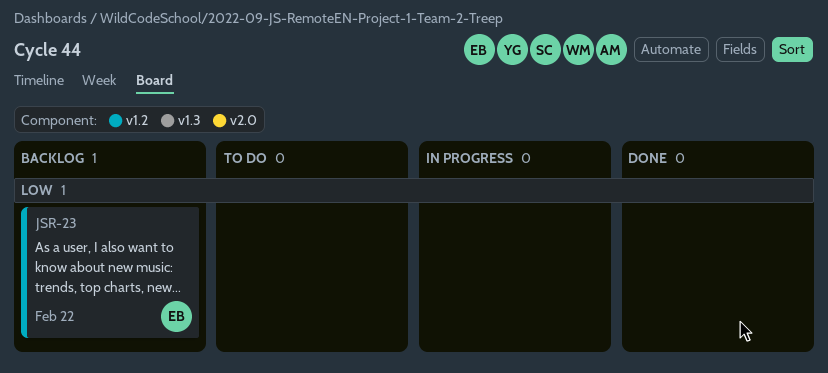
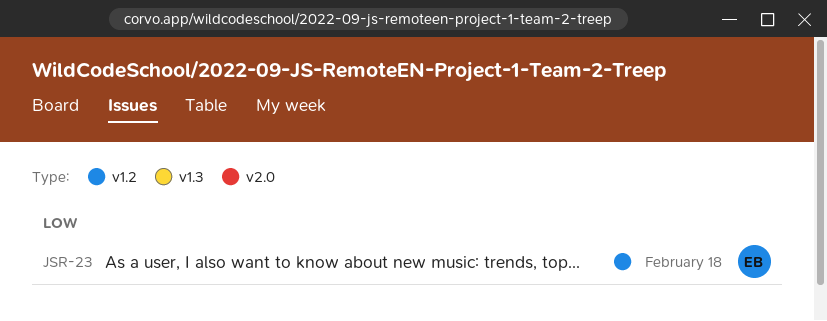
JSR-23, due: Feb 22 -> Feb 18

